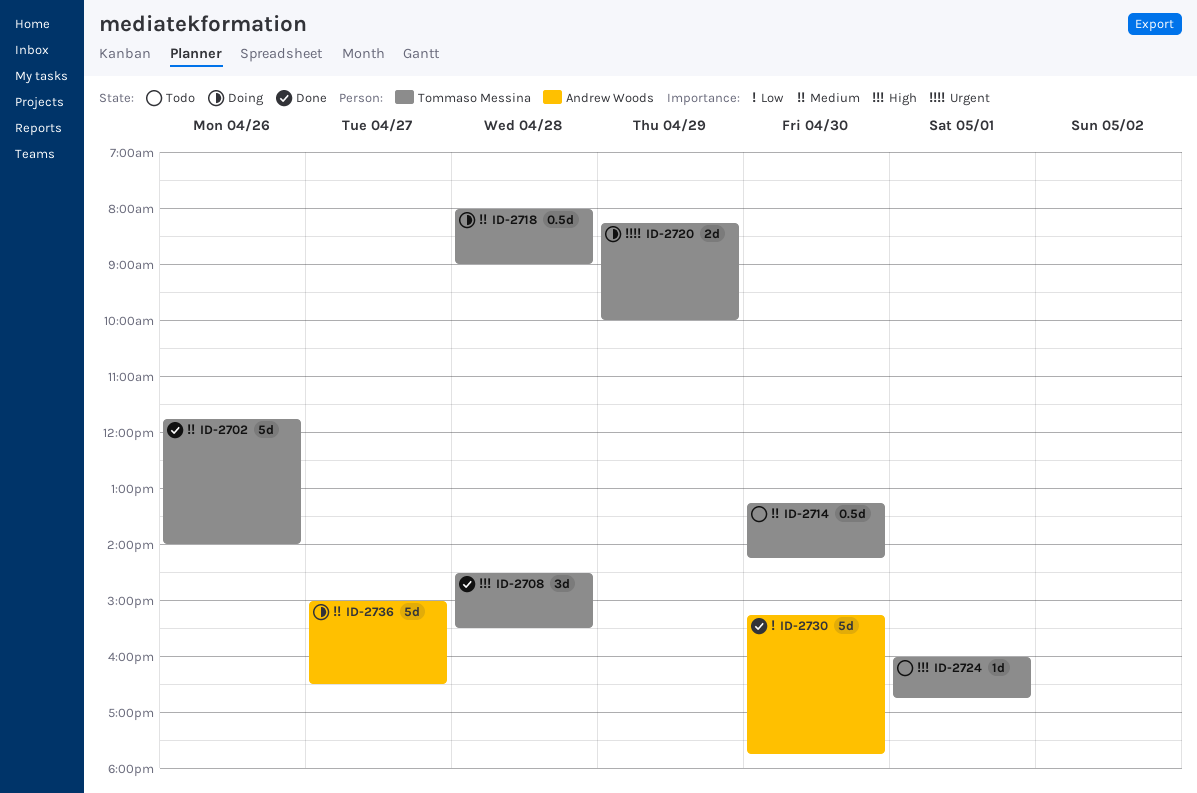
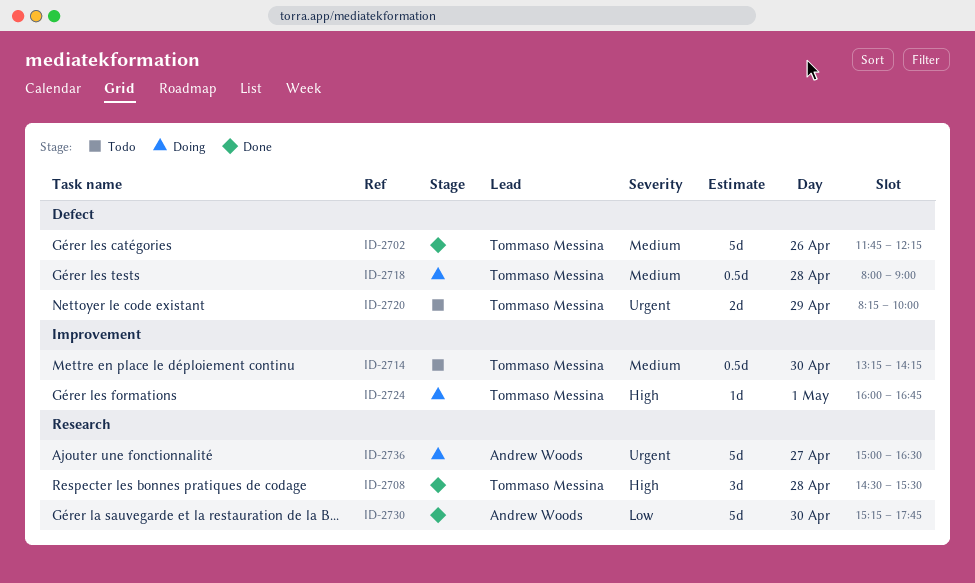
ID-2702, ends: 14:00 -> 12:15
ID-2720, status: Doing -> Todo
ID-2724, status: Todo -> Doing
ID-2736, priority: Medium -> Urgent

